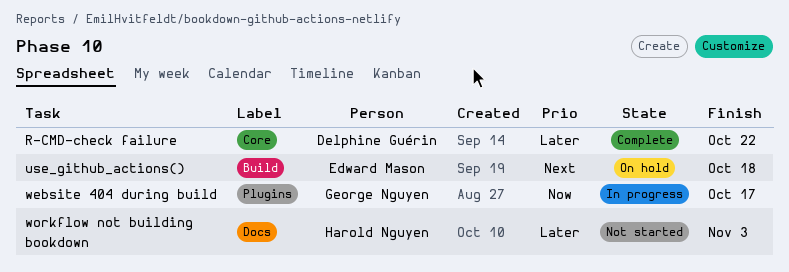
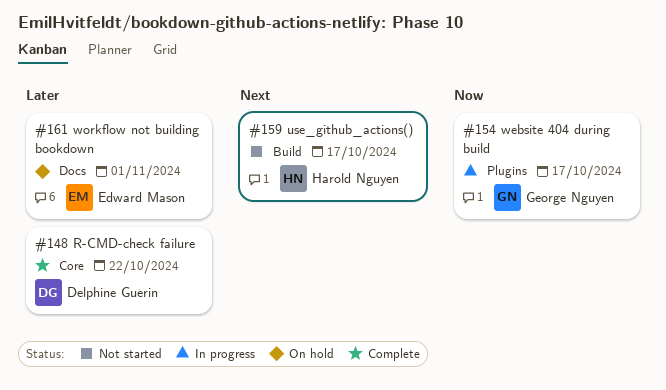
use_github_actions(), status: On hold -> Not started
use_github_actions(), owner: Edward Mason -> Harold Nguyen
use_github_actions(), due: Oct 18 -> Oct 17
workflow not building bookdown, status: Not started -> On hold
workflow not building bookdown, owner: Harold Nguyen -> Edward Mason
workflow not building bookdown, due: Nov 3 -> Nov 1

